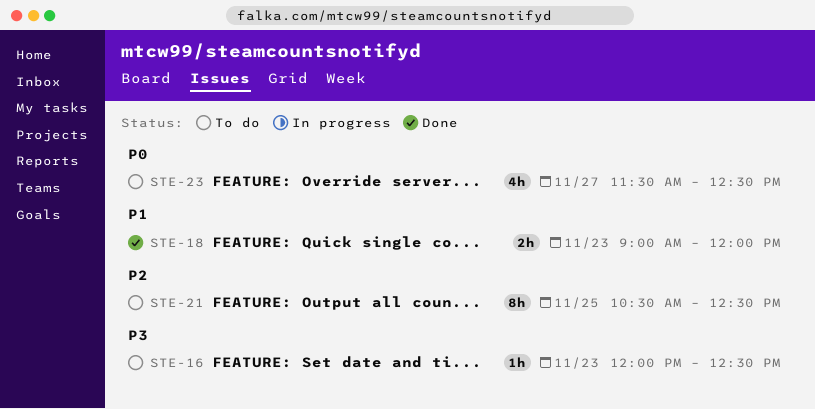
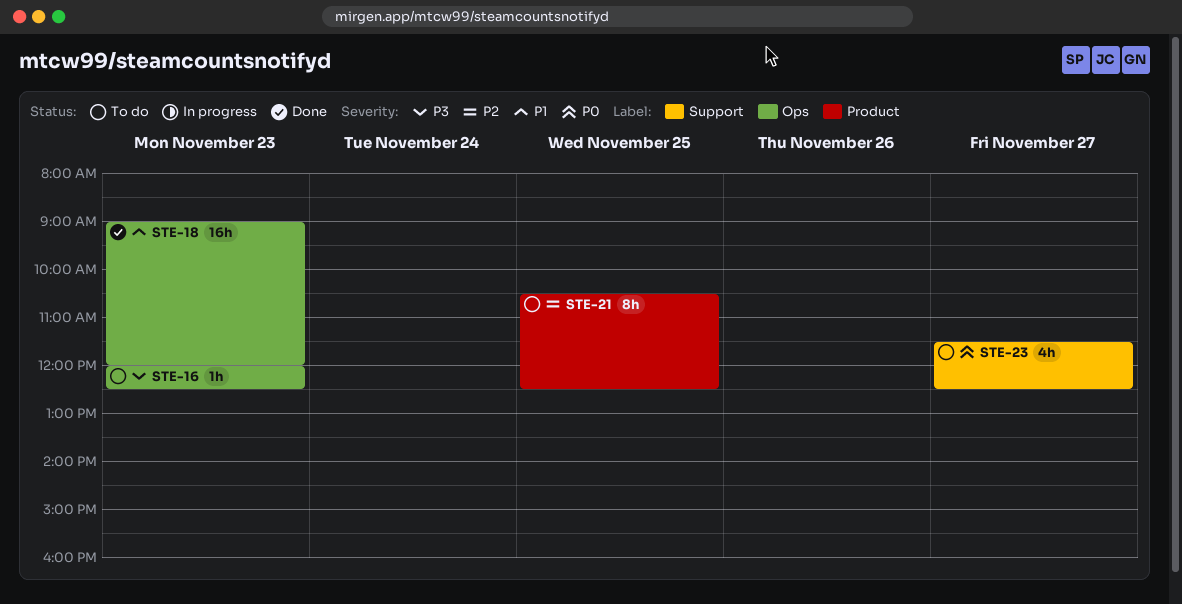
STE-18, estimate: 2h -> 16h

